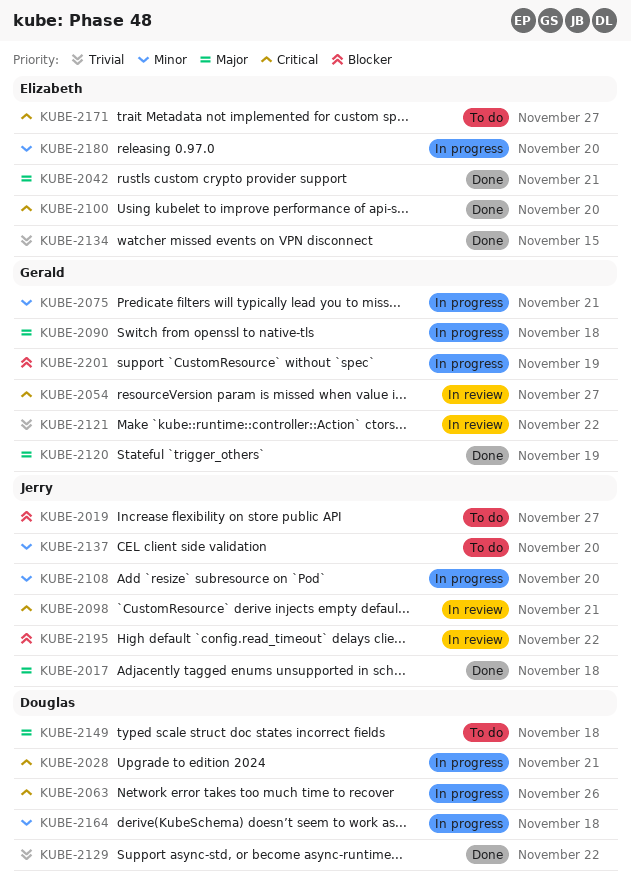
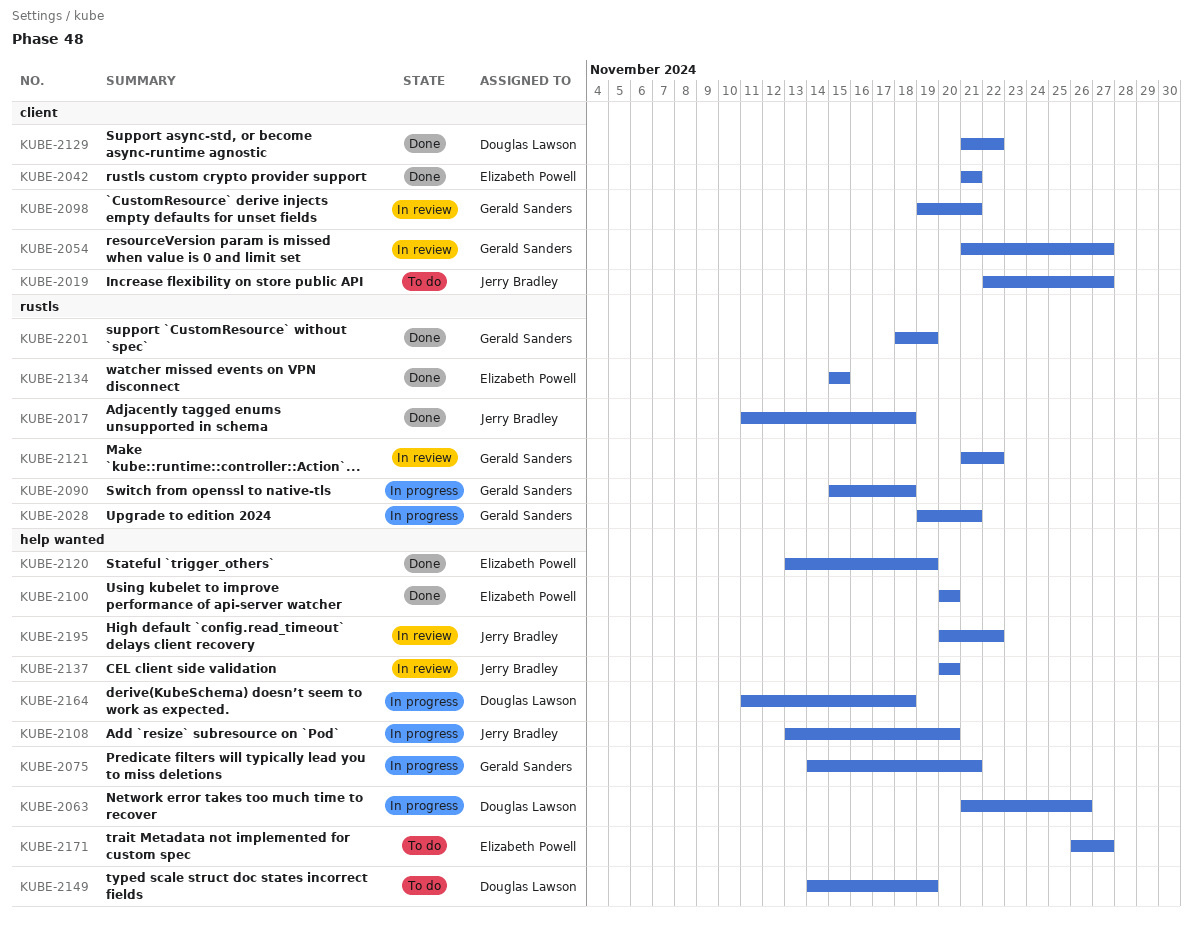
KUBE-2028, owner: Douglas Lawson -> Gerald Sanders
KUBE-2098, owner: Jerry Bradley -> Gerald Sanders
KUBE-2120, owner: Gerald Sanders -> Elizabeth Powell
KUBE-2137, status: To do -> In review
KUBE-2149, due: Nov 18 -> Nov 19
KUBE-2180: present -> none
KUBE-2201, status: In progress -> Done

